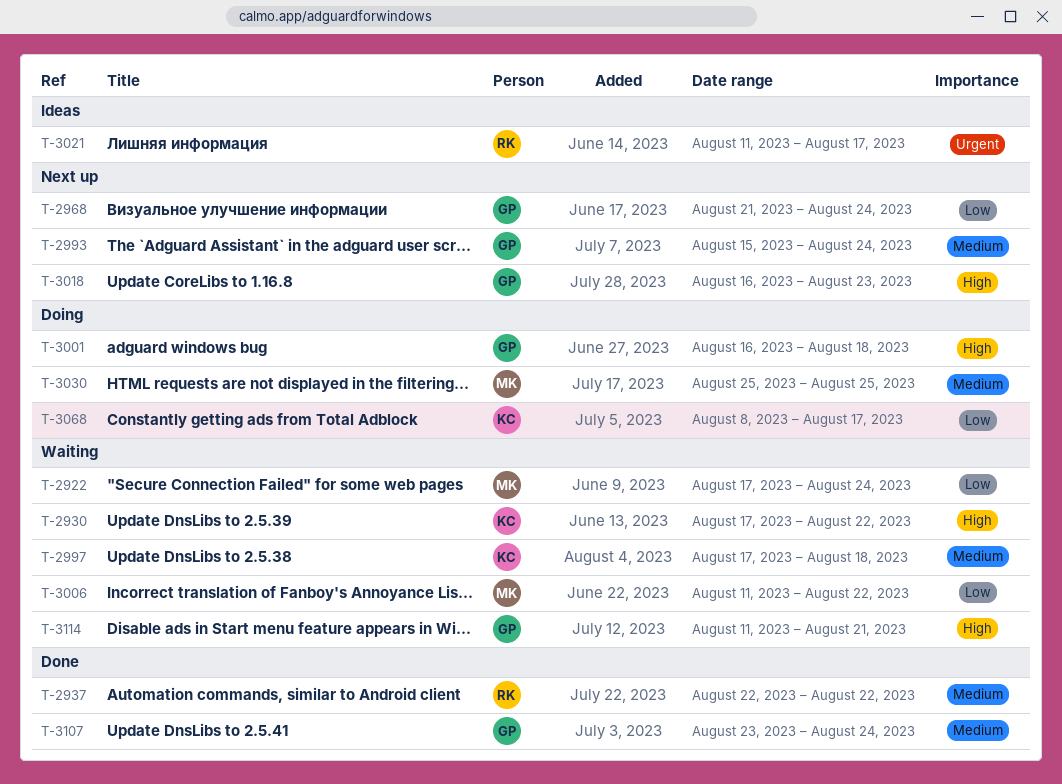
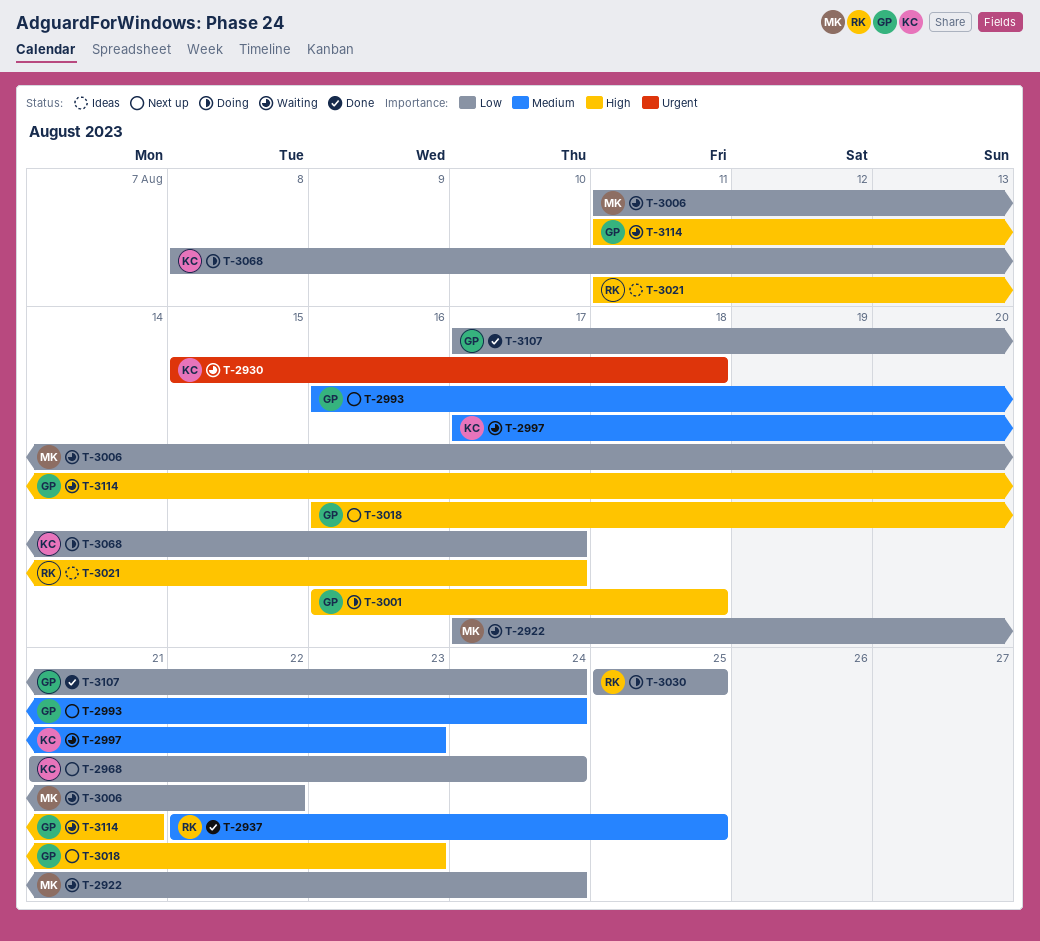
T-2930, priority: High -> Urgent
T-2930, start: Aug 17 -> Aug 15
T-2930, due: Aug 22 -> Aug 18
T-2937, due: Aug 22 -> Aug 25
T-2968, owner: GP -> KC
T-2993, start: Aug 15 -> Aug 16
T-2997, due: Aug 18 -> Aug 23
T-3021, priority: Urgent -> High
T-3030, owner: MK -> RK
T-3030, priority: Medium -> Low
T-3107, priority: Medium -> Low
T-3107, start: Aug 23 -> Aug 17

